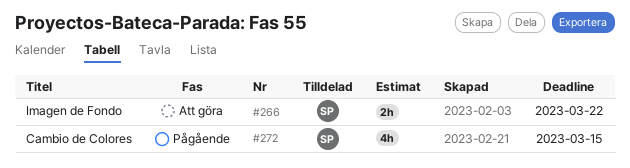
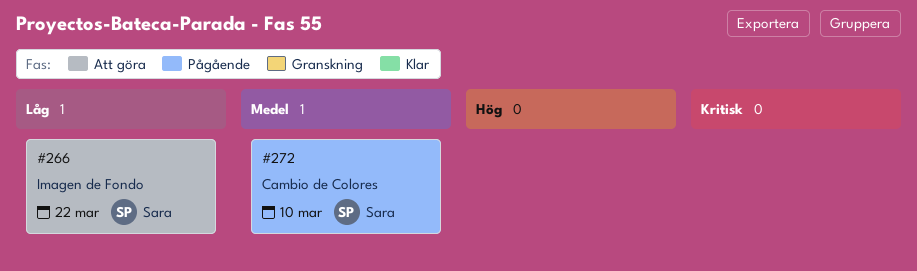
#272, due: Mar 15 -> Mar 10

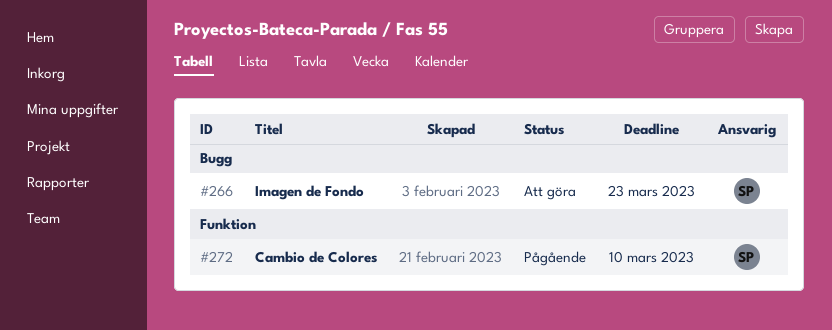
#266, due: Mar 22 -> Mar 23

